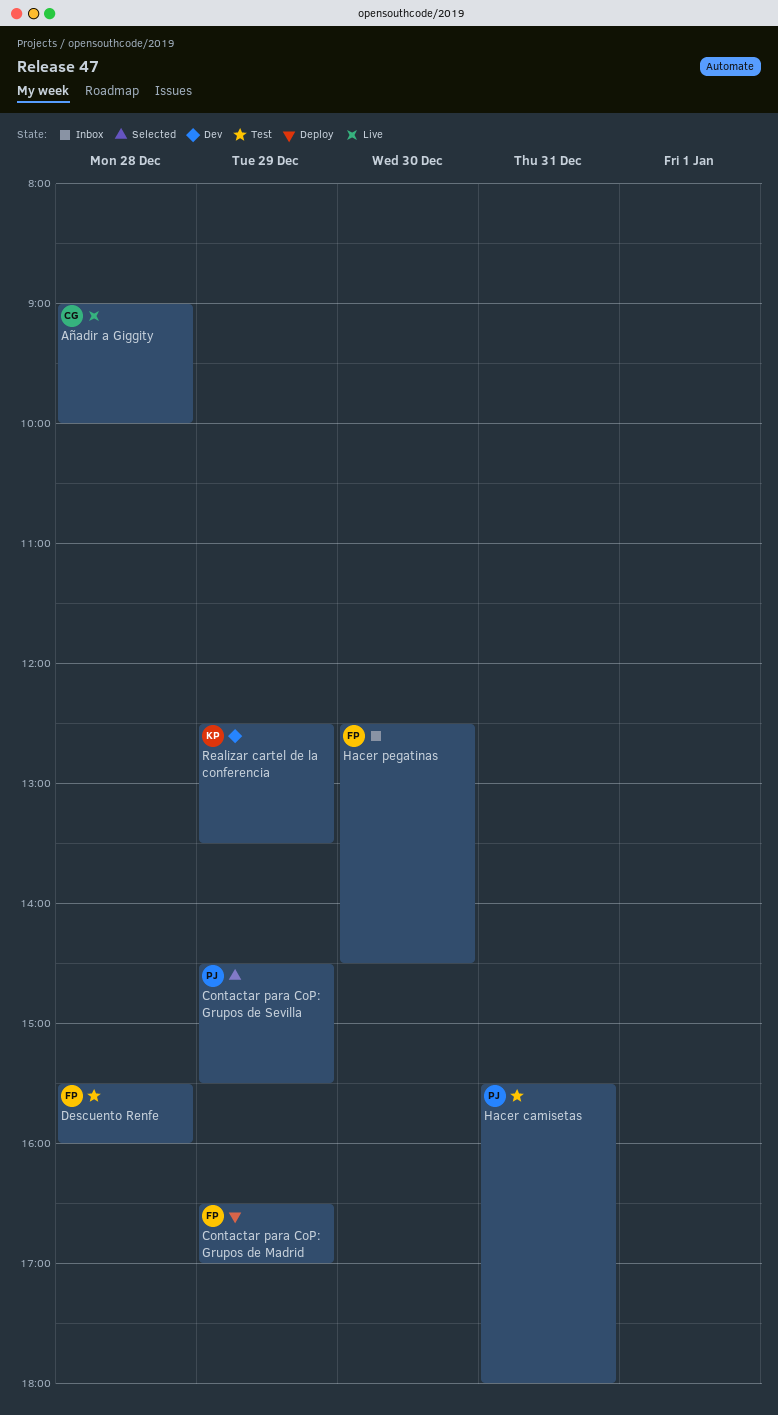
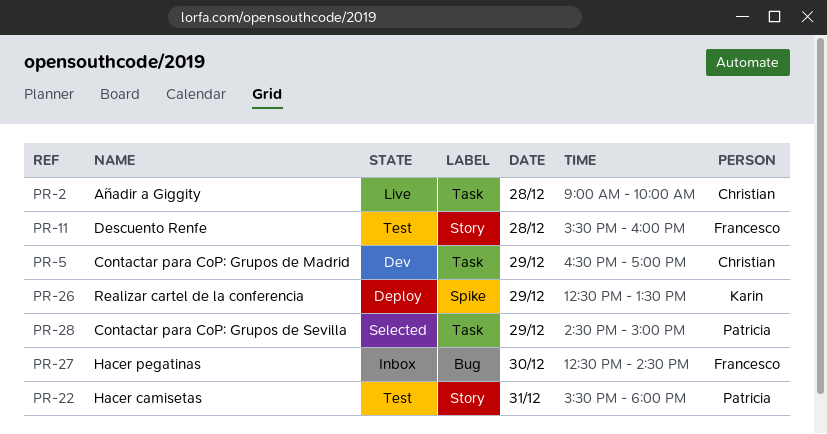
Contactar para CoP: Grupos de Madrid, status: Deploy -> Dev
Contactar para CoP: Grupos de Madrid, owner: Francesco -> Christian
Contactar para CoP: Grupos de Sevilla, ends: 15:30 -> 15:00
Realizar cartel de la conferencia, status: Dev -> Deploy

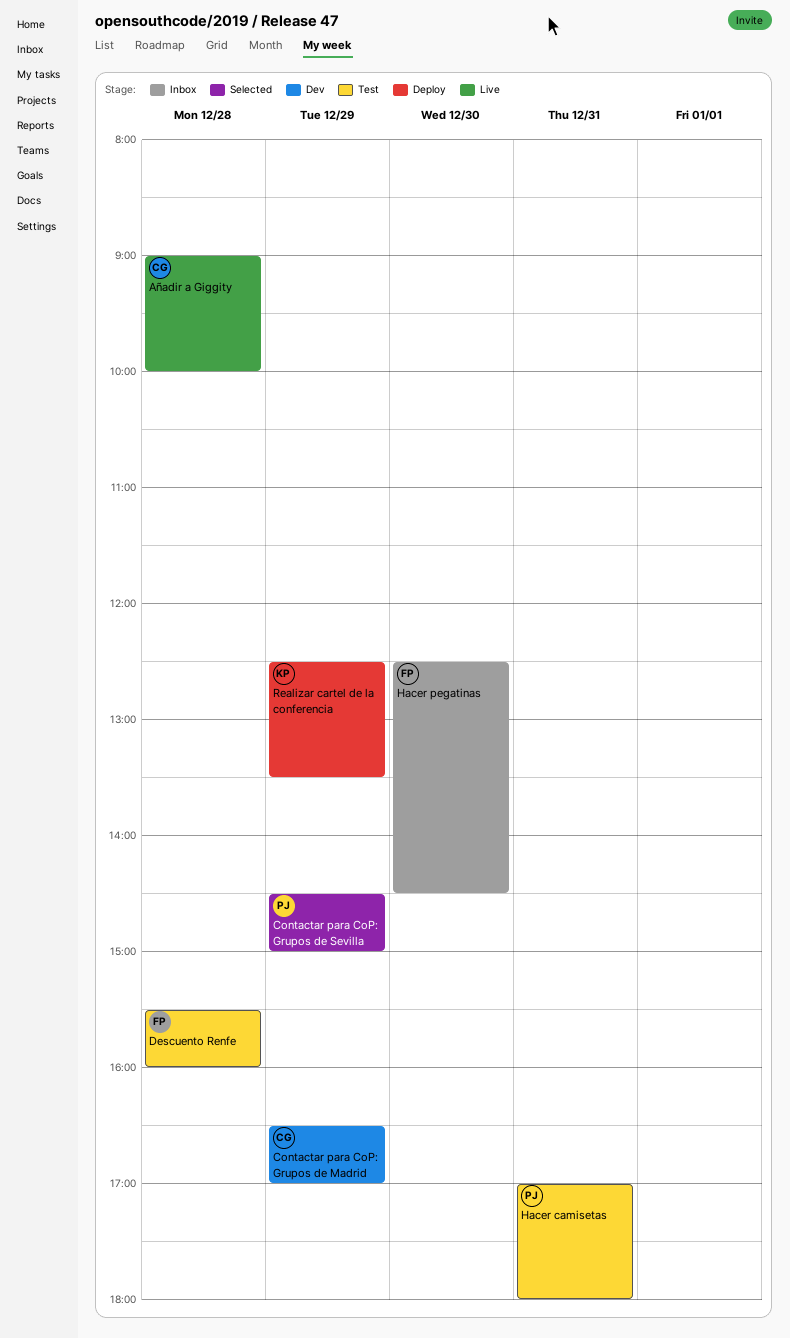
Hacer camisetas, begins: 15:30 -> 17:00

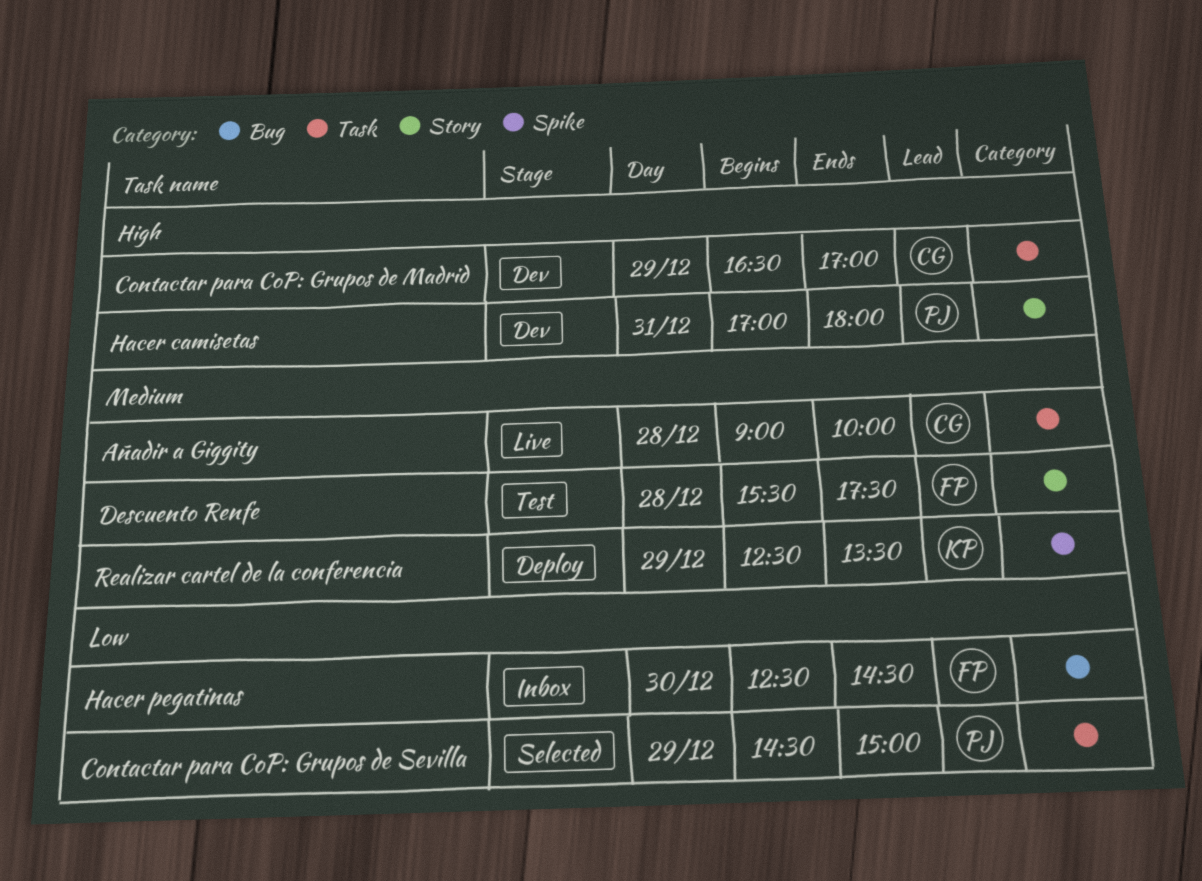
Descuento Renfe, ends: 16:00 -> 17:30
Hacer camisetas, status: Test -> Dev

